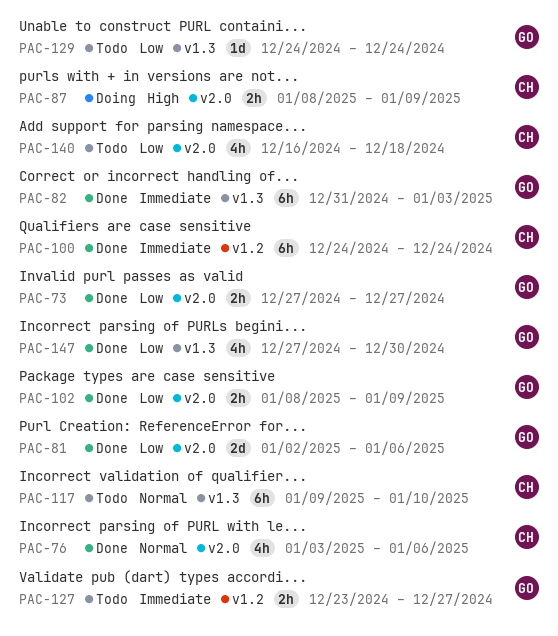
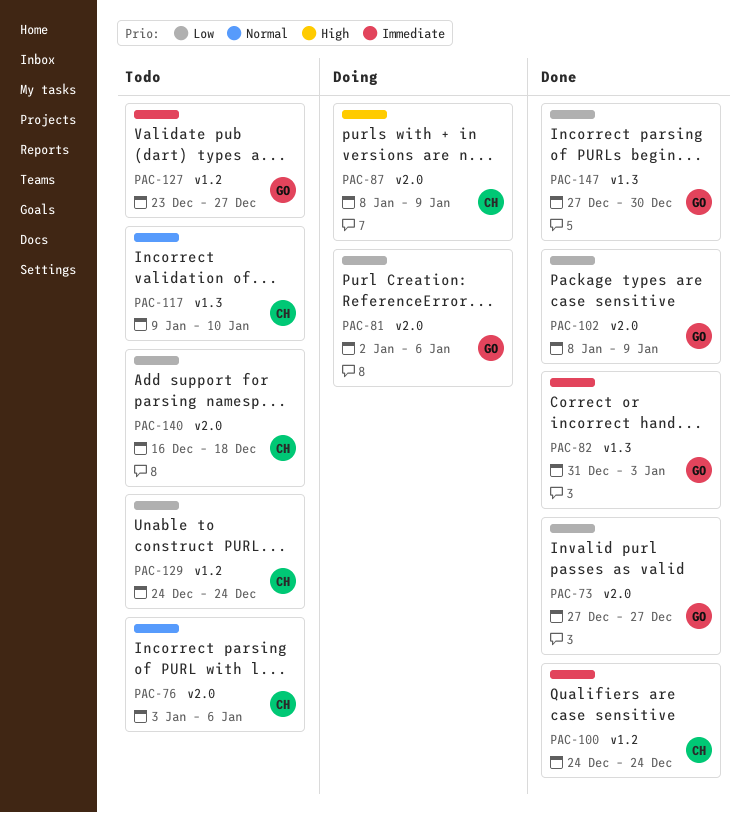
PAC-76, status: Done -> Todo
PAC-81, status: Done -> Doing
PAC-129, owner: GO -> CH
PAC-129, label: v1.3 -> v1.2

